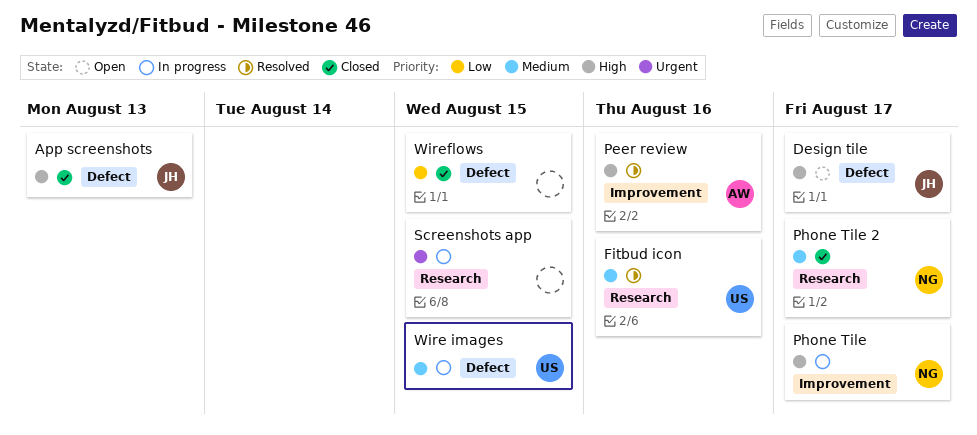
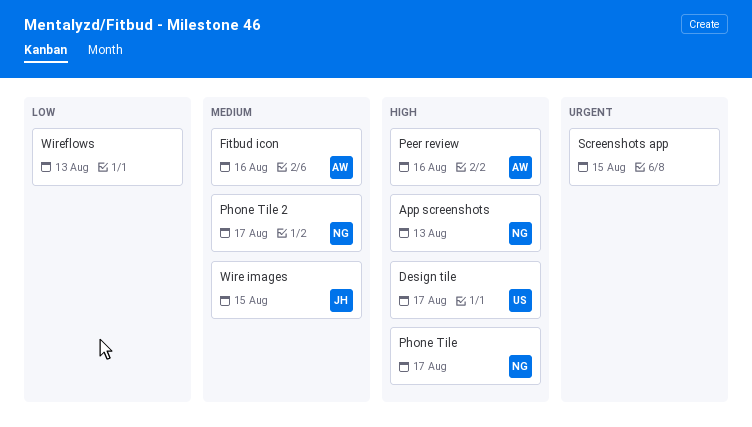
App screenshots, owner: JH -> NG
Design tile, owner: JH -> US
Fitbud icon, owner: US -> AW
Wire images, owner: US -> JH
Wireflows, due: Aug 15 -> Aug 13

